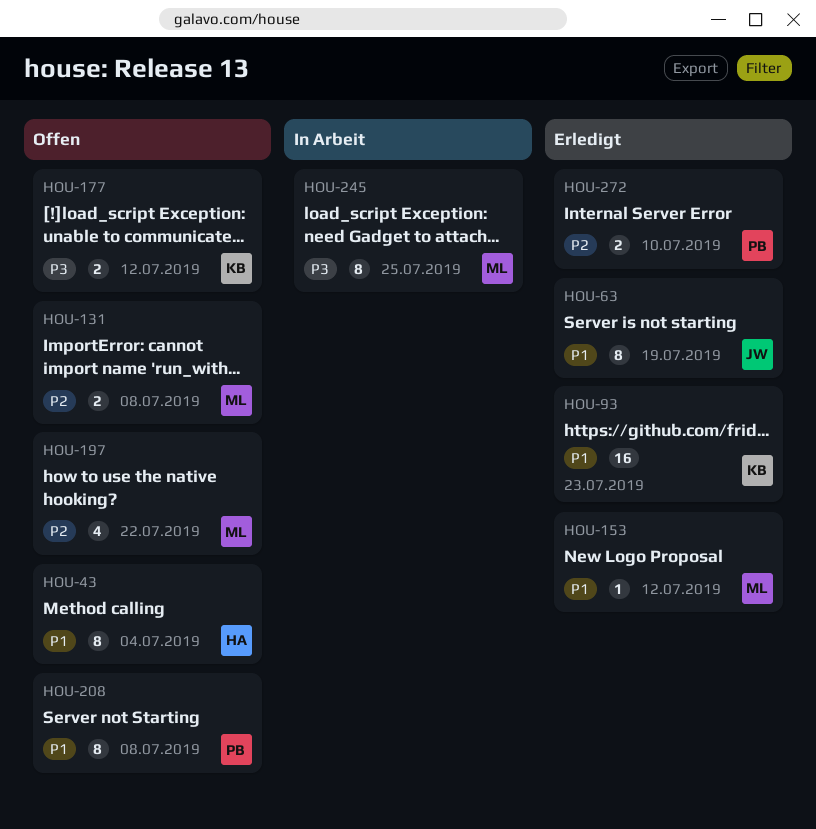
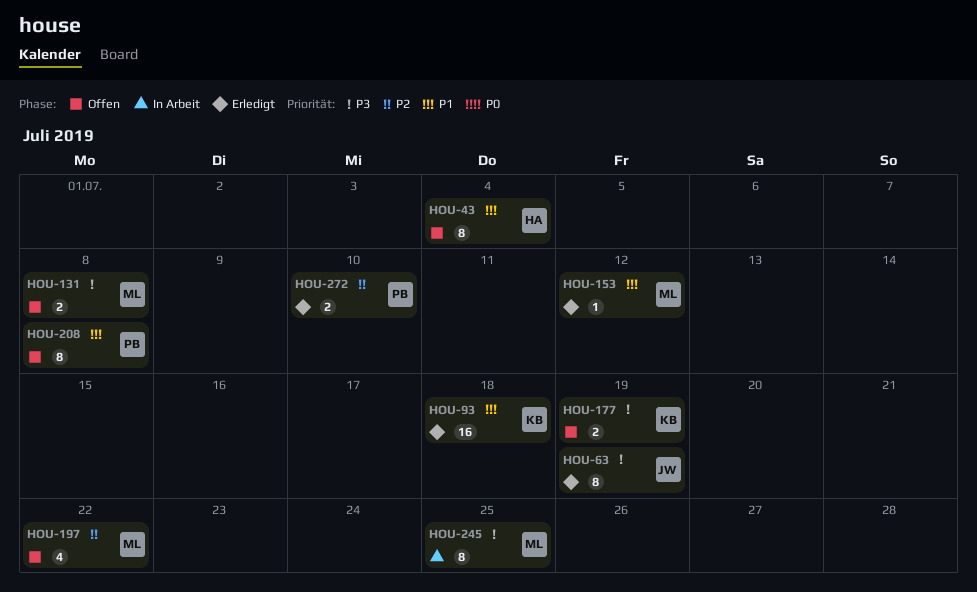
HOU-63, priority: P1 -> P3
HOU-93, due: Jul 23 -> Jul 18
HOU-131, priority: P2 -> P3
HOU-177, due: Jul 12 -> Jul 19

